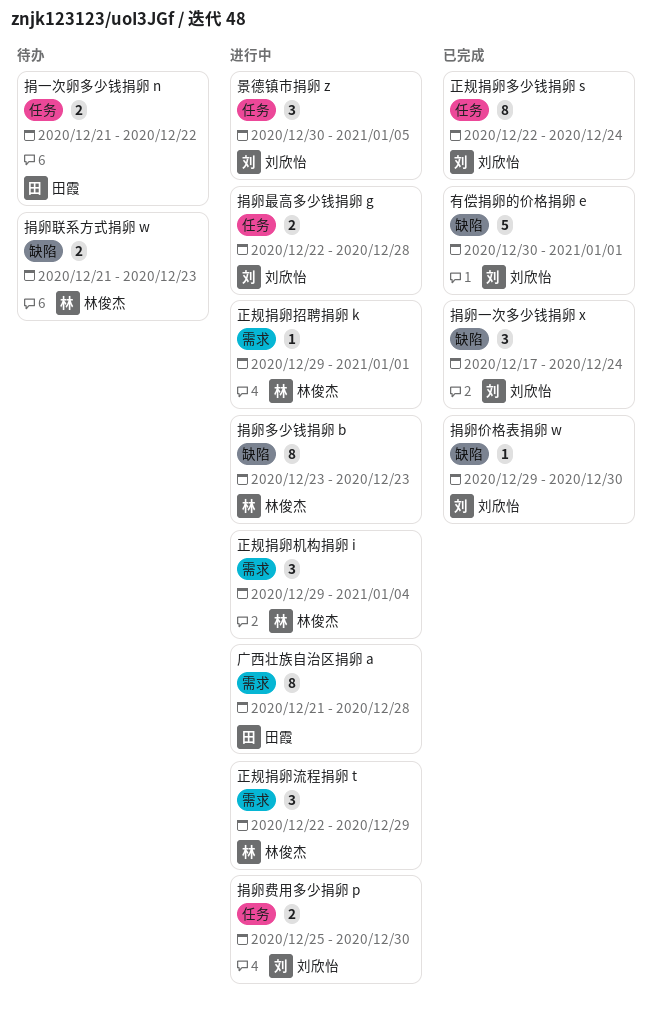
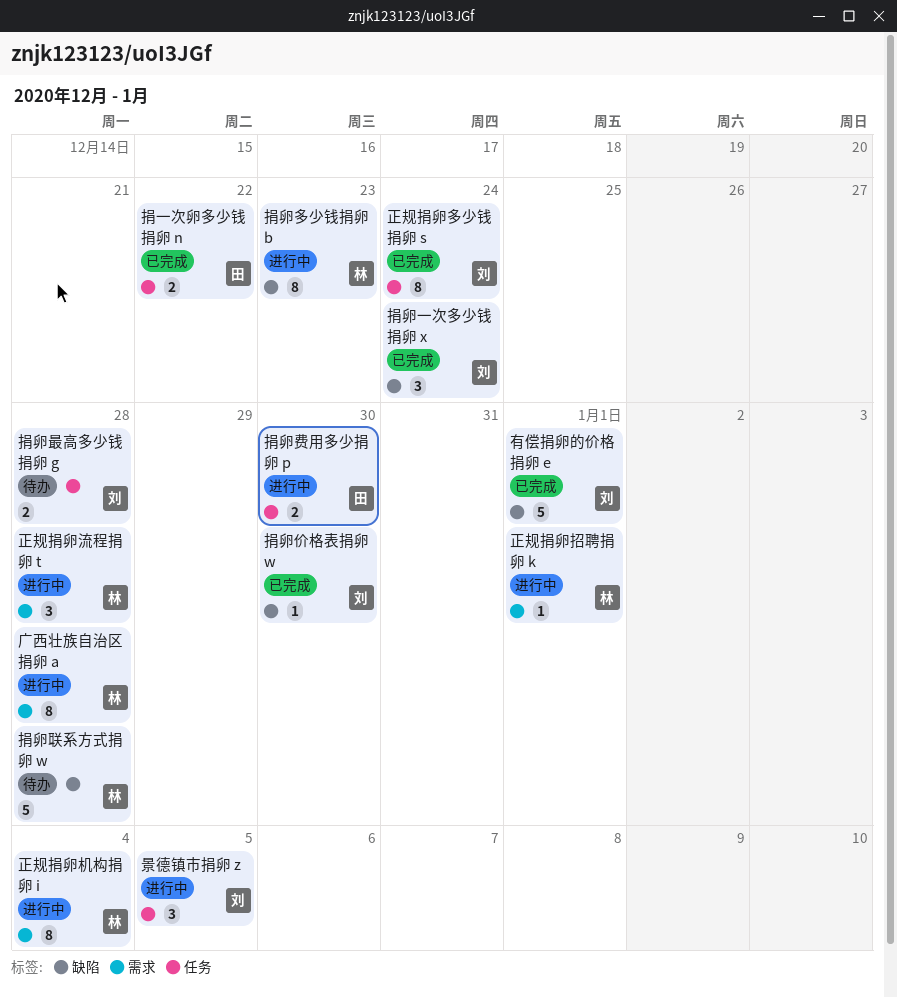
广西壮族自治区捐卵 a, owner: 田霞 -> 林俊杰
捐一次卵多少钱捐卵 n, status: 待办 -> 已完成
捐卵最高多少钱捐卵 g, status: 进行中 -> 待办
捐卵联系方式捐卵 w, estimate: 2 -> 5
捐卵联系方式捐卵 w, due: Dec 23 -> Dec 28
捐卵费用多少捐卵 p, owner: 刘欣怡 -> 田霞
正规捐卵机构捐卵 i, estimate: 3 -> 8
正规捐卵流程捐卵 t, due: Dec 29 -> Dec 28

